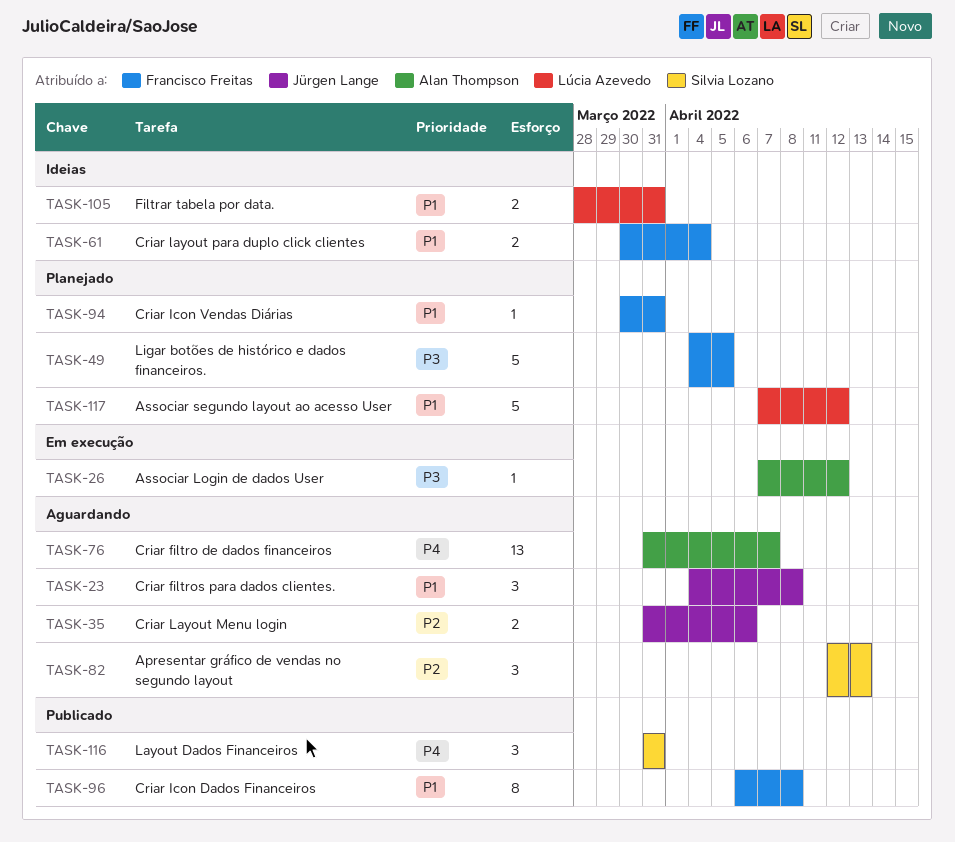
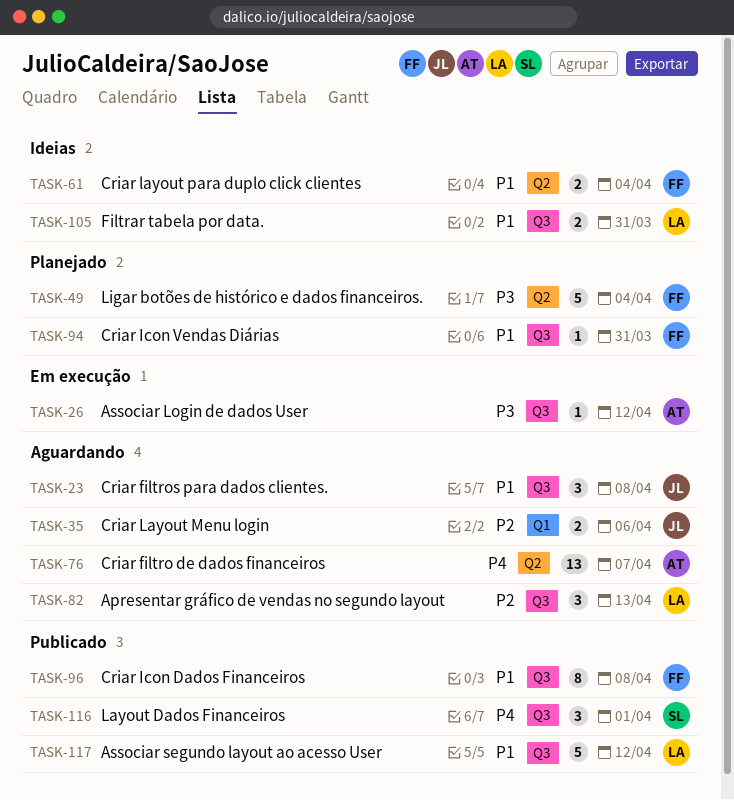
TASK-49, due: Apr 5 -> Apr 4
TASK-82, owner: Silvia Lozano -> Lúcia Azevedo
TASK-116, due: Mar 31 -> Apr 1
TASK-117, status: Planejado -> Publicado

